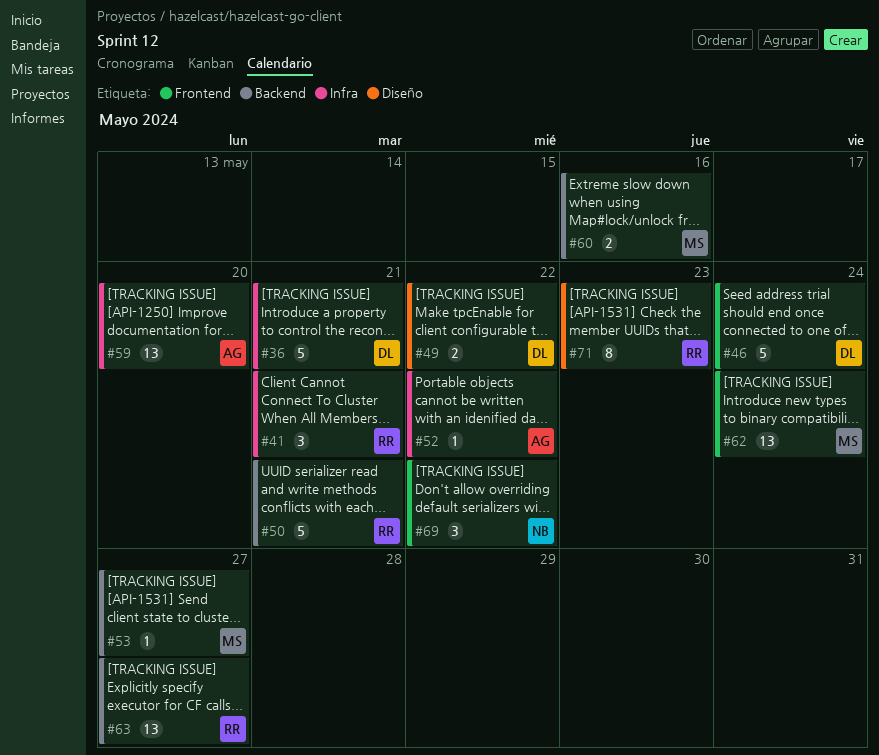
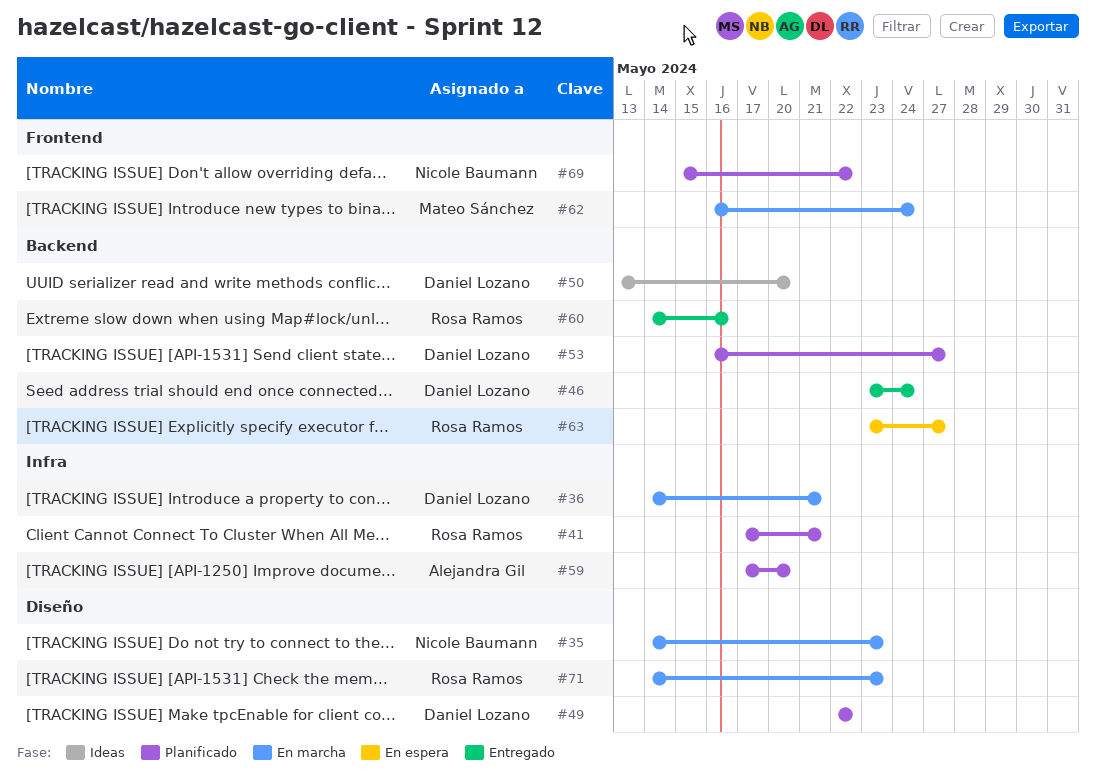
#35: none -> present
#46, label: Frontend -> Backend
#50, owner: Rosa Ramos -> Daniel Lozano
#50, due: May 21 -> May 20
#52: present -> none
#53, owner: Mateo Sánchez -> Daniel Lozano
#60, owner: Mateo Sánchez -> Rosa Ramos

